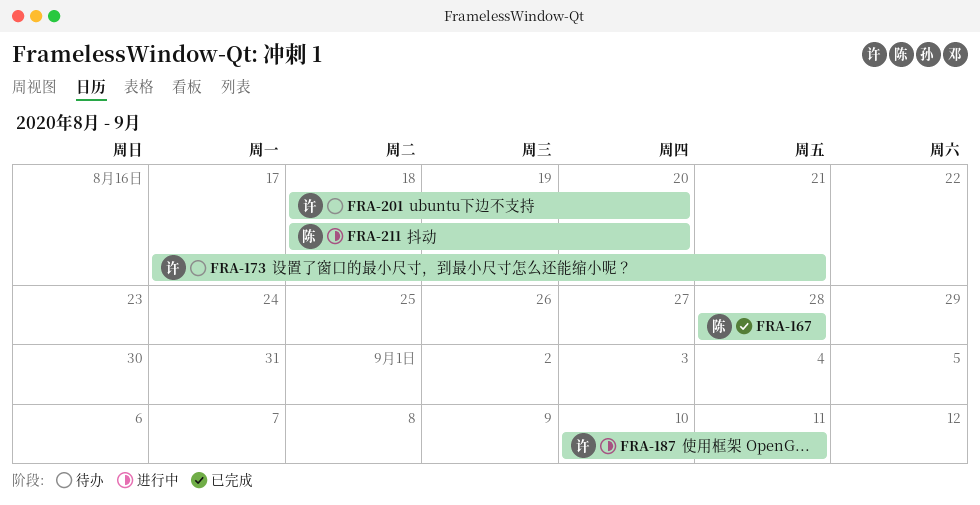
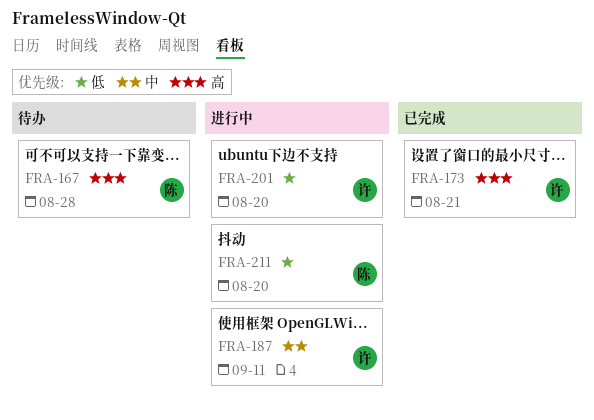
FRA-167, status: 已完成 -> 待办
FRA-173, status: 待办 -> 已完成
FRA-201, status: 待办 -> 进行中

